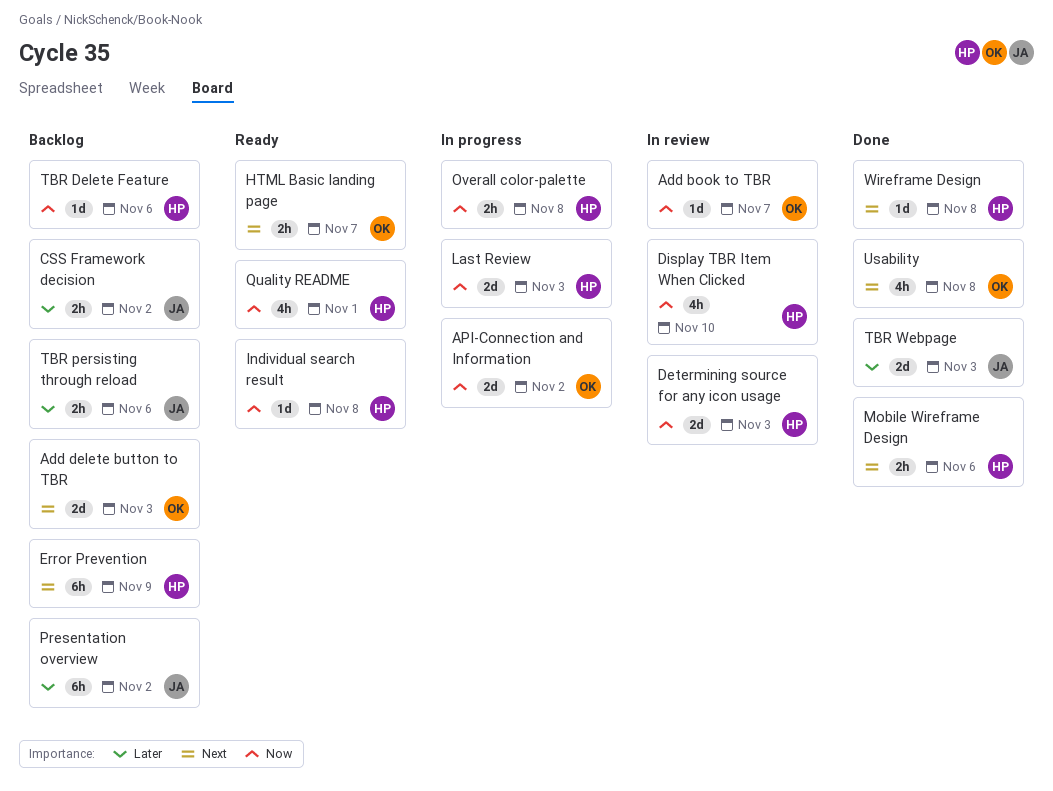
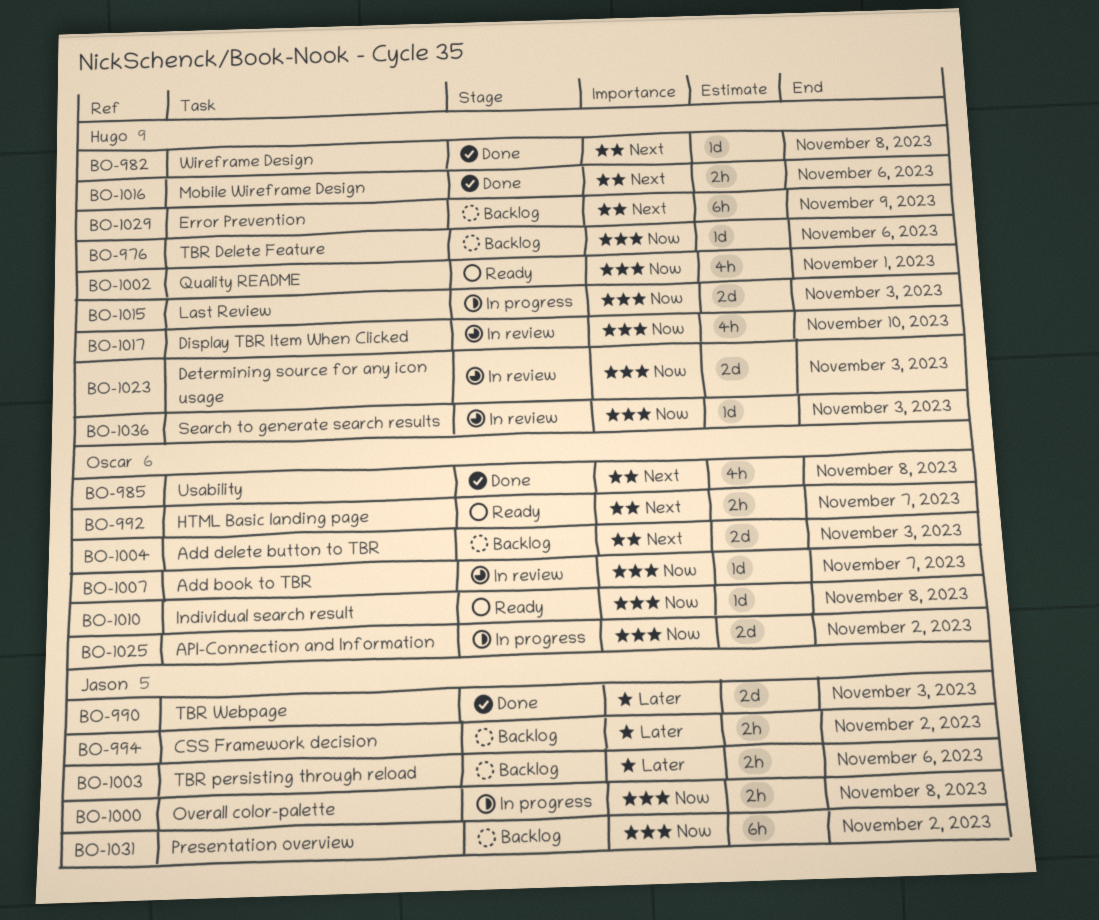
Individual search result, owner: Hugo -> Oscar
Overall color-palette, owner: Hugo -> Jason
Presentation overview, priority: Later -> Now
Search to generate search results: none -> present

